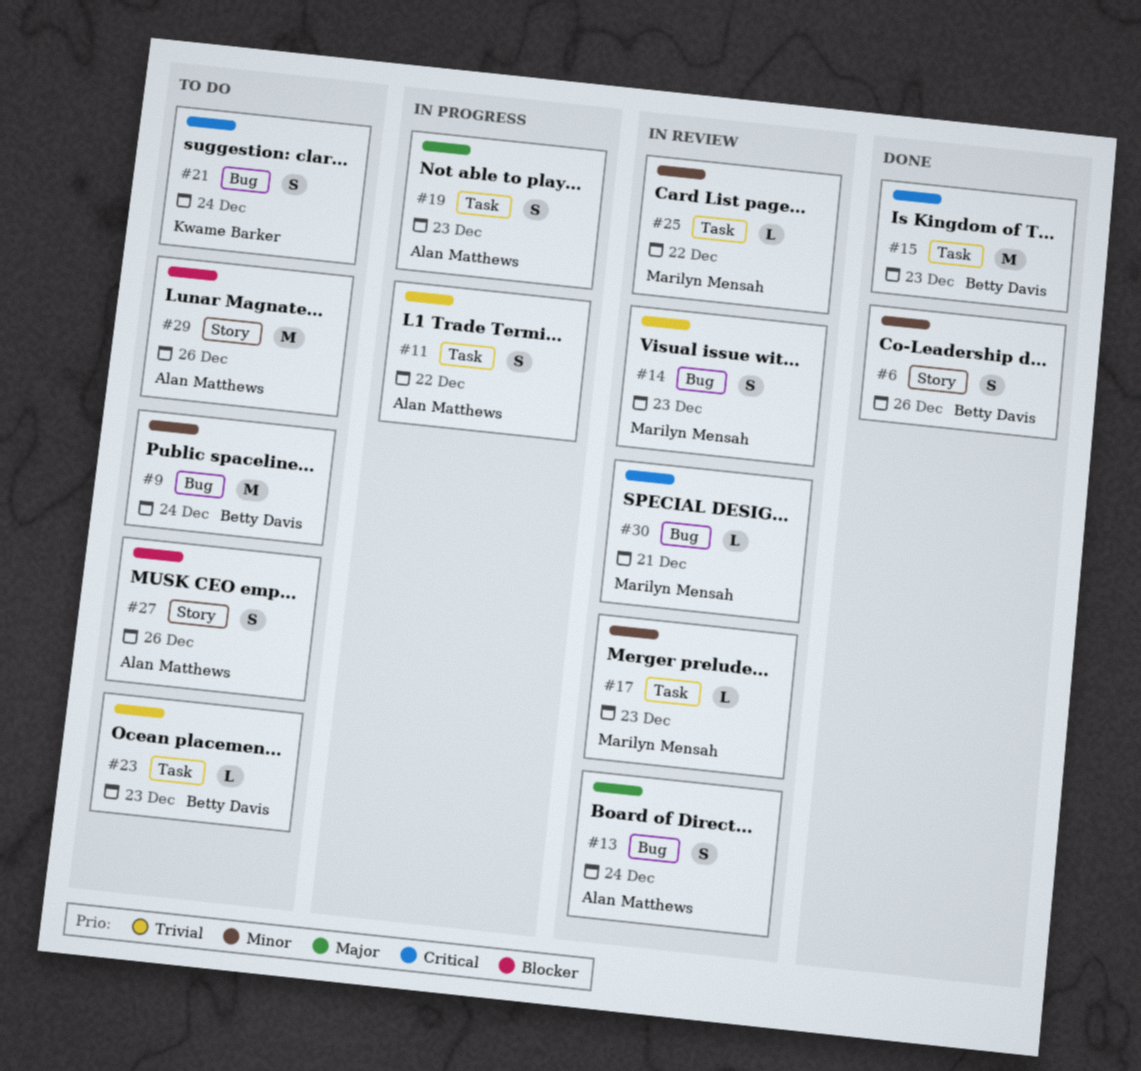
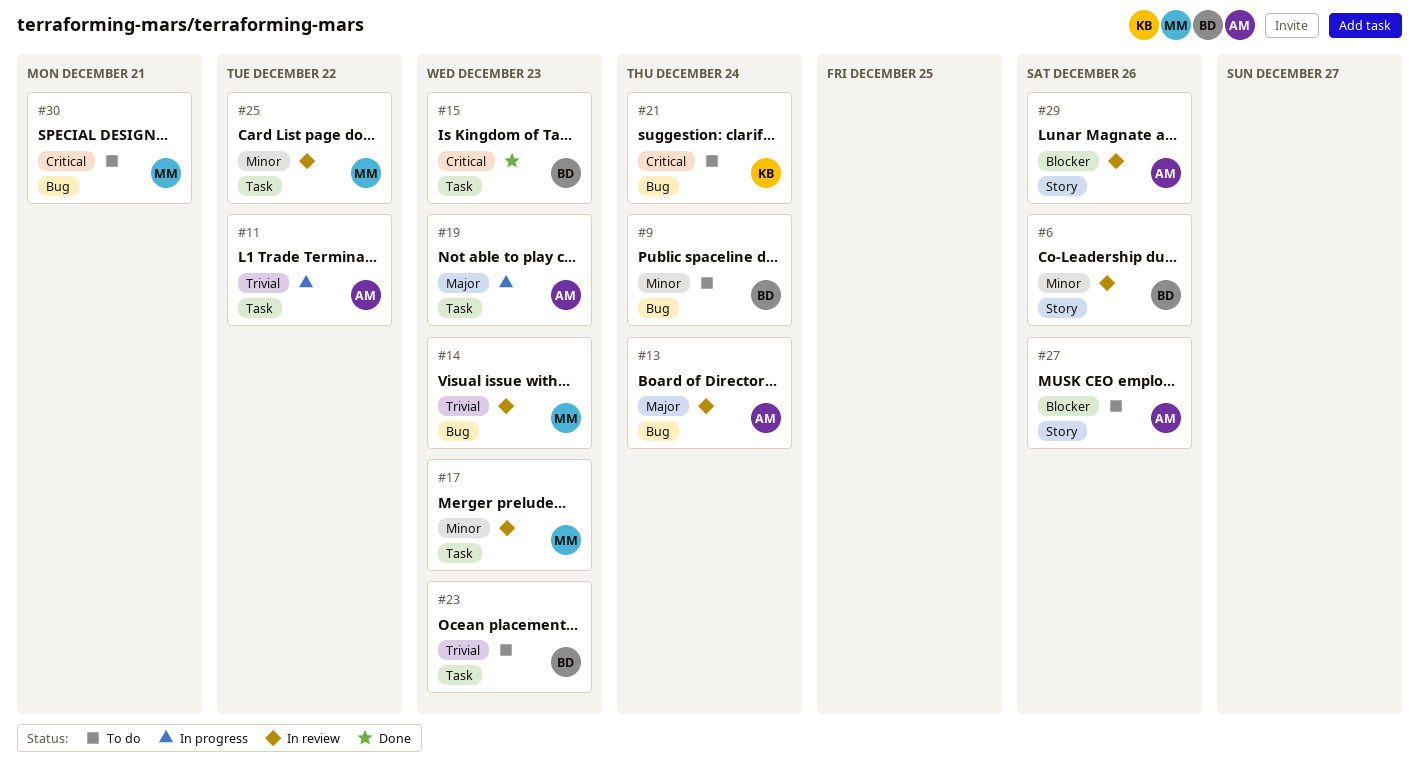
#6, status: Done -> In review
#29, status: To do -> In review
#30, status: In review -> To do

